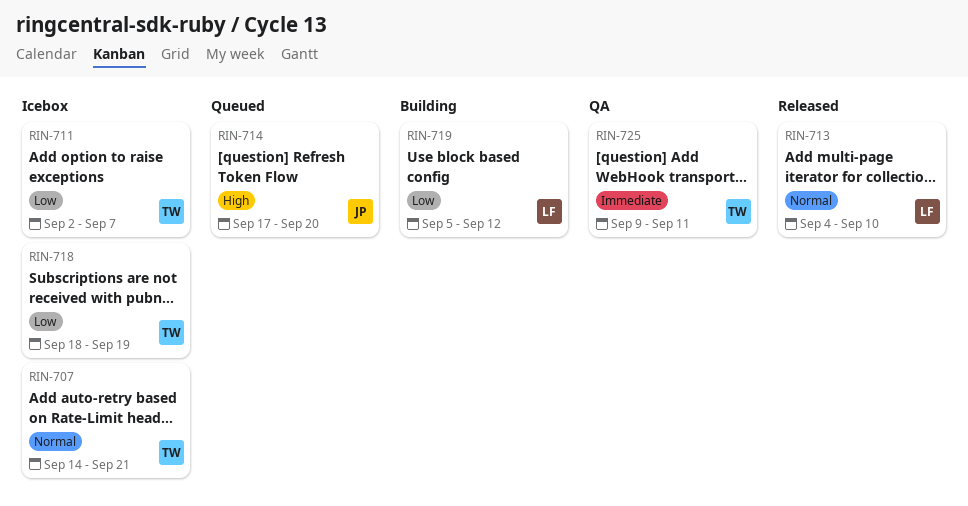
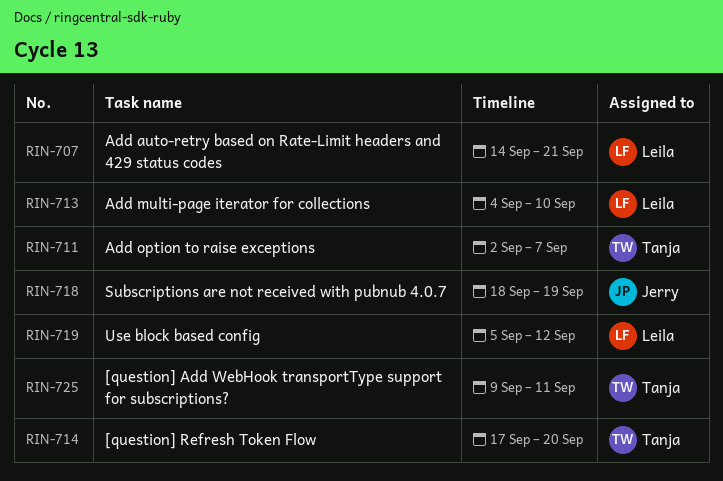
RIN-707, owner: Tanja -> Leila
RIN-714, owner: Jerry -> Tanja
RIN-718, owner: Tanja -> Jerry

